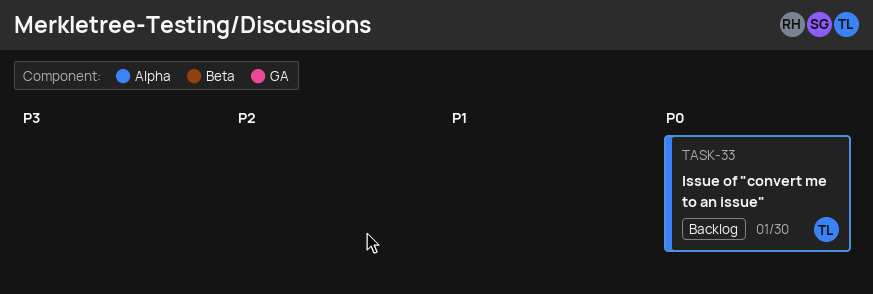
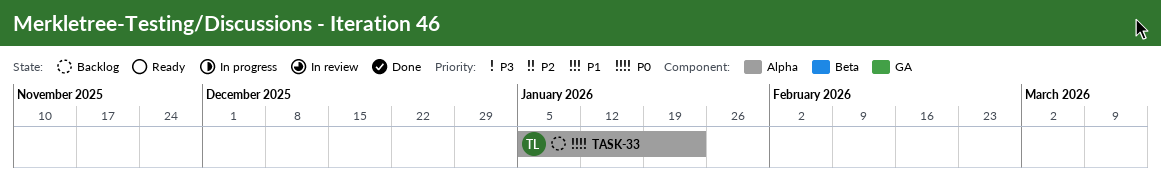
TASK-33, due: Jan 30 -> Jan 23

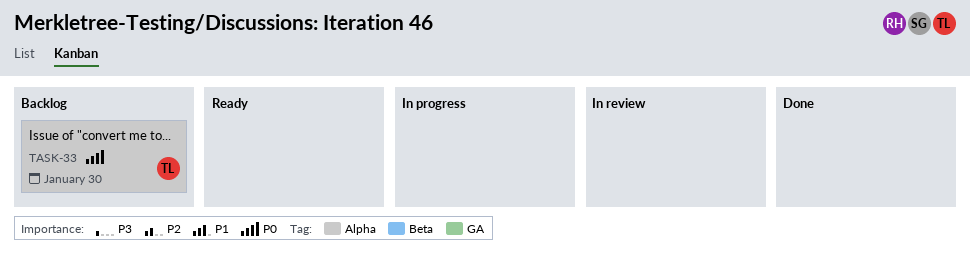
TASK-33, due: Jan 23 -> Jan 30

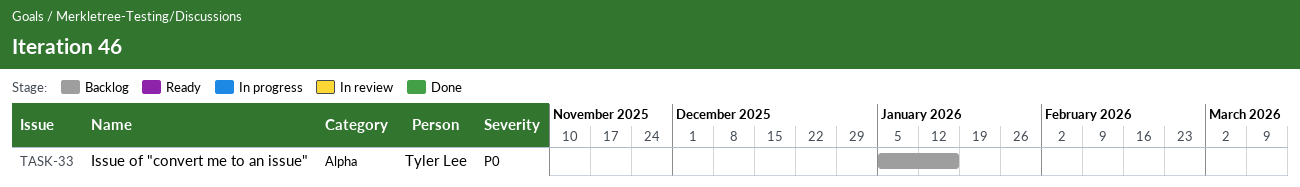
TASK-33, due: Jan 30 -> Jan 16

